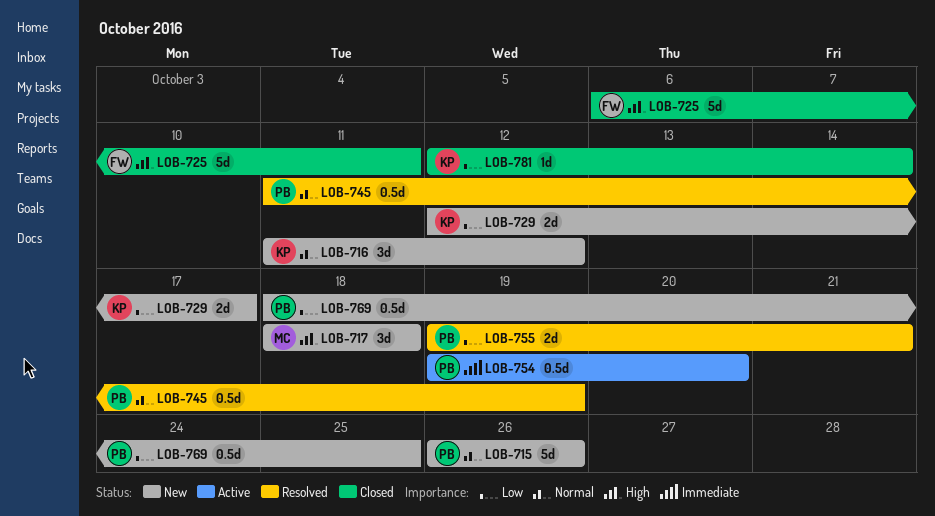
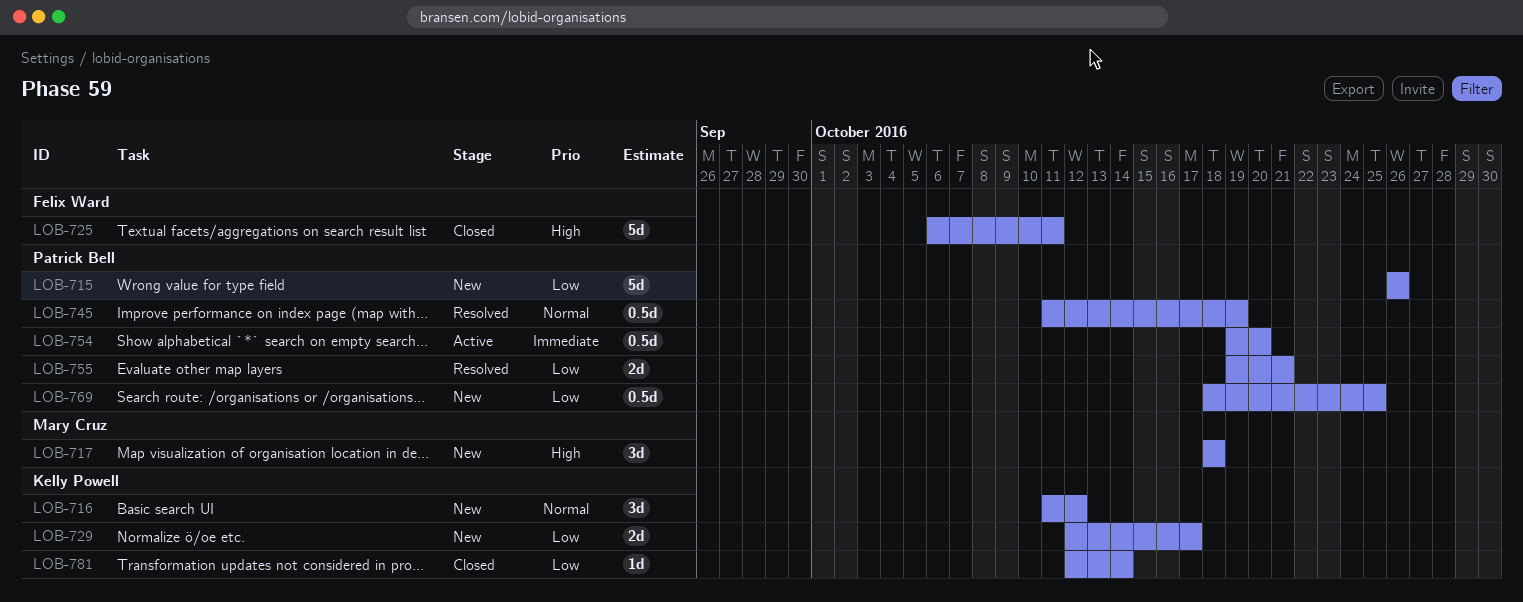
LOB-715, priority: Normal -> Low

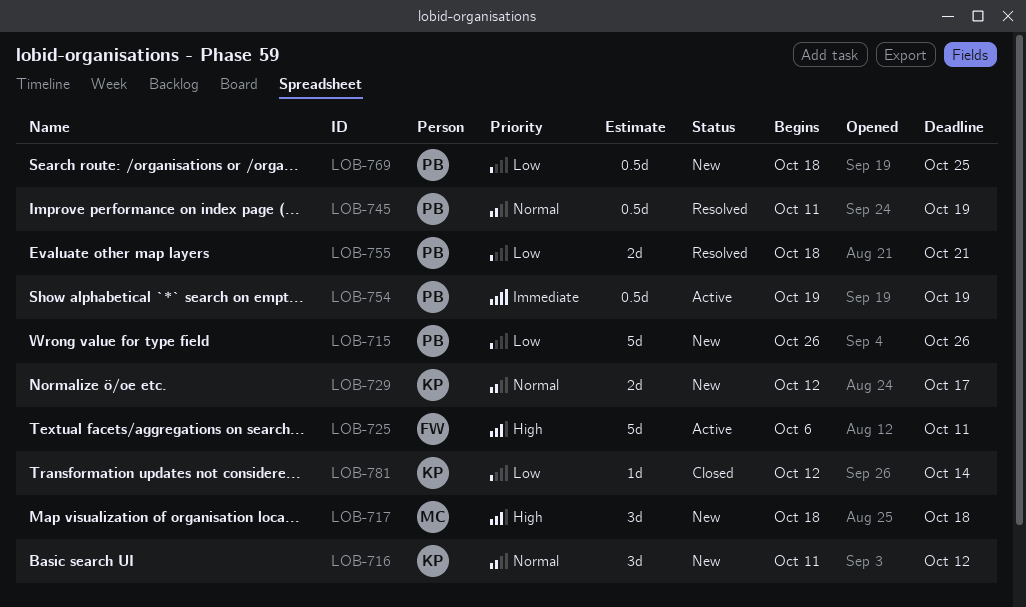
LOB-725, status: Closed -> Active
LOB-729, priority: Low -> Normal
LOB-754, due: Oct 20 -> Oct 19
LOB-755, start: Oct 19 -> Oct 18

